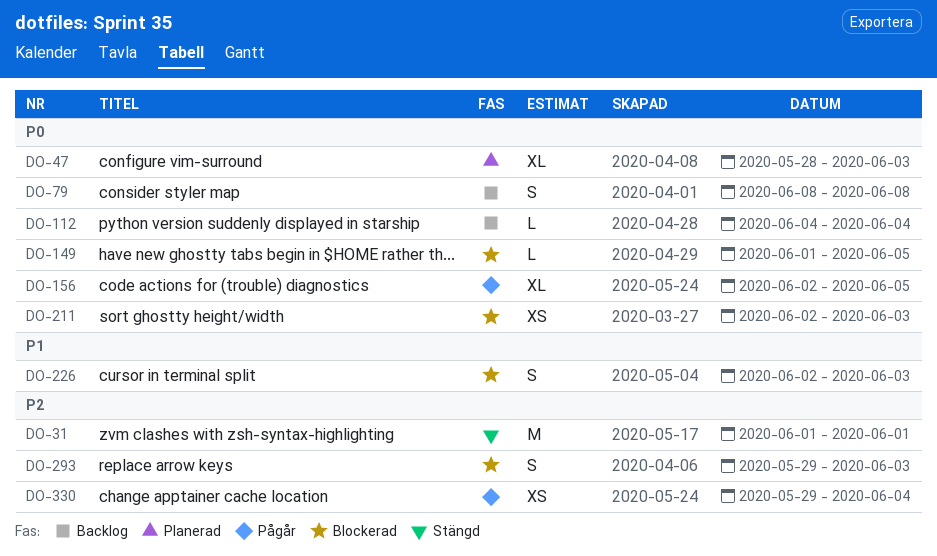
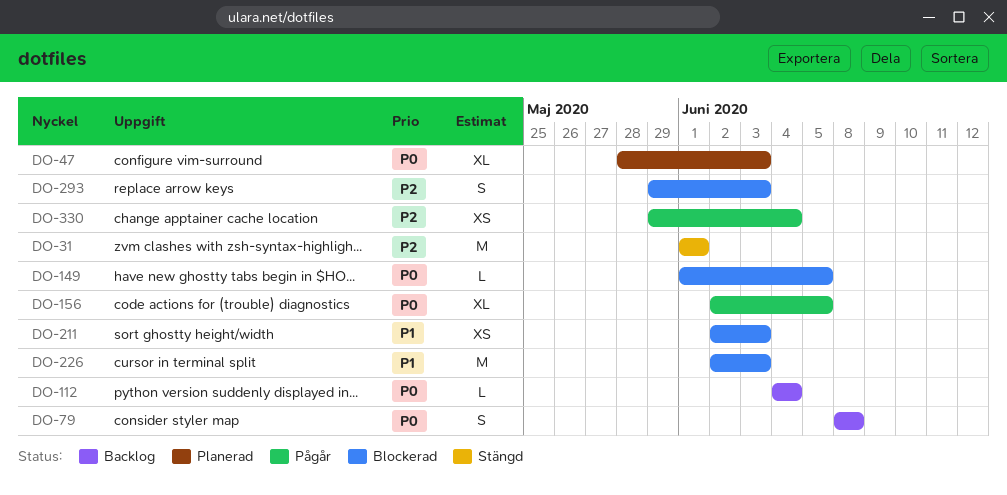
DO-211, priority: P0 -> P1
DO-226, estimate: S -> M

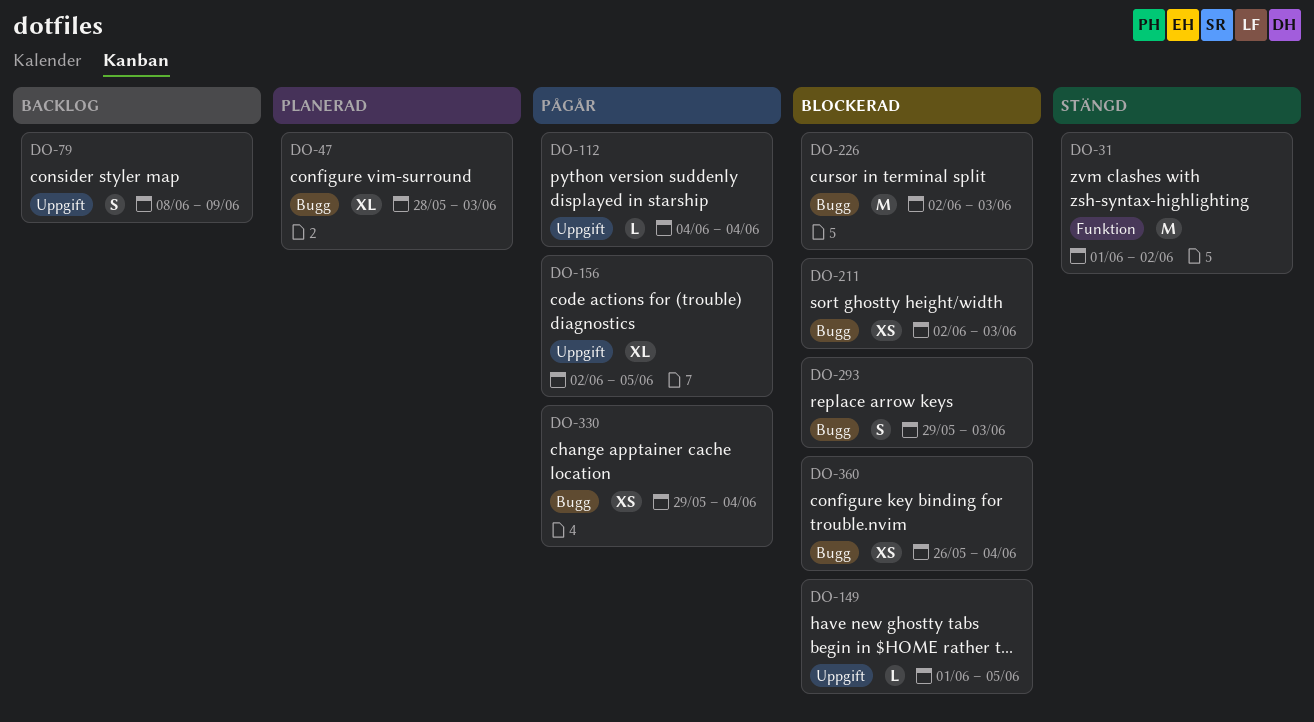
DO-31, due: Jun 1 -> Jun 2
DO-79, due: Jun 8 -> Jun 9
DO-112, status: Backlog -> Pågår
DO-360: none -> present

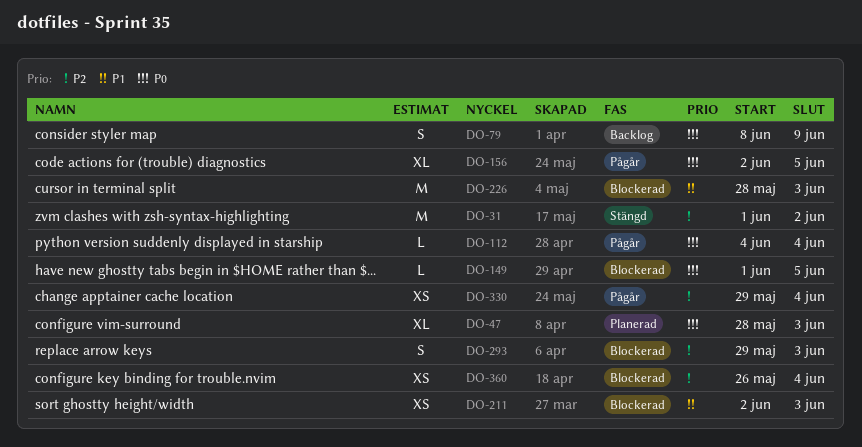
DO-226, start: Jun 2 -> May 28

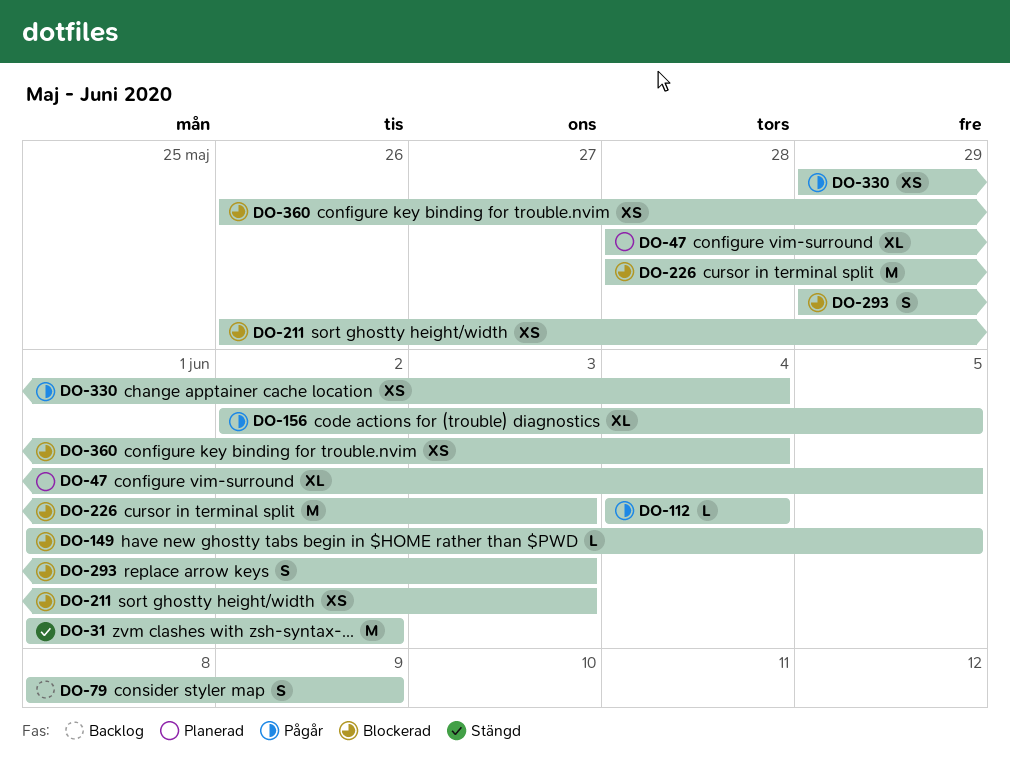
DO-47, due: Jun 3 -> Jun 5
DO-211, start: Jun 2 -> May 26

